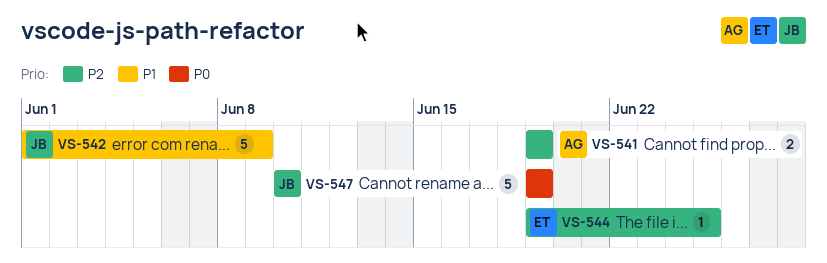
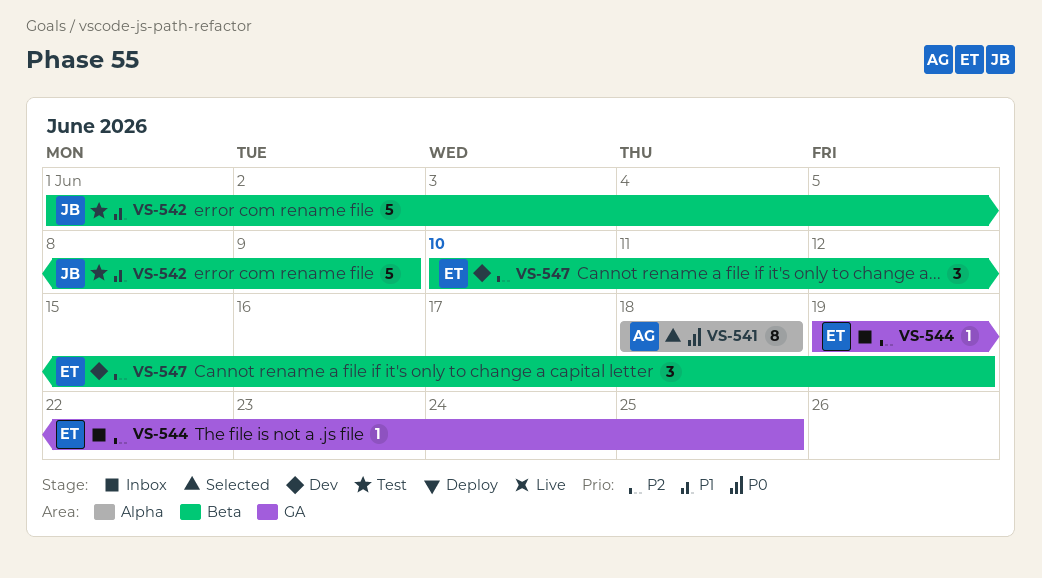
VS-541, priority: P2 -> P0
VS-541, estimate: 2 -> 8
VS-541, start: Jun 19 -> Jun 18
VS-541, due: Jun 19 -> Jun 18
VS-547, owner: JB -> ET
VS-547, priority: P0 -> P2
VS-547, estimate: 5 -> 3
VS-547, start: Jun 19 -> Jun 10

